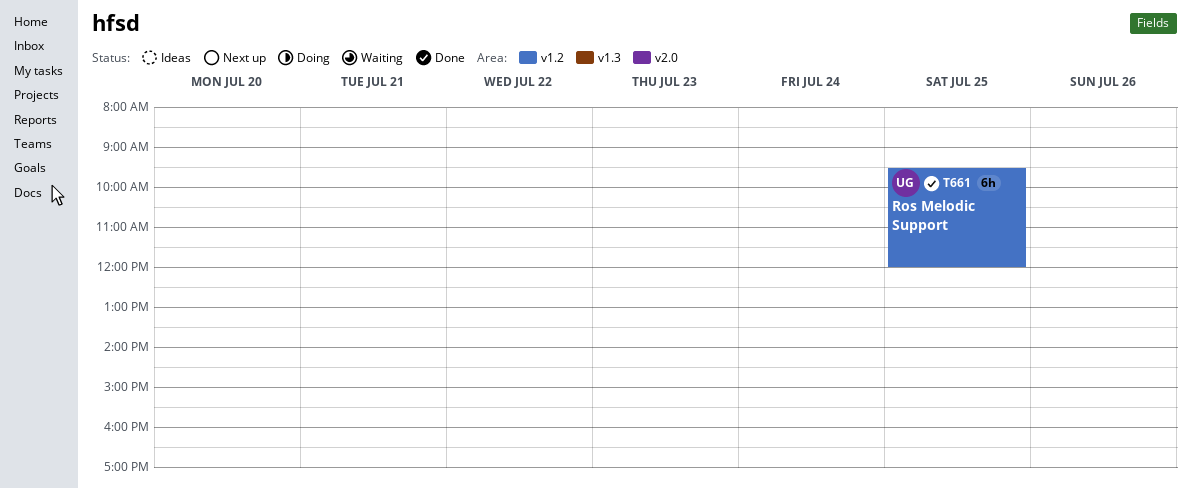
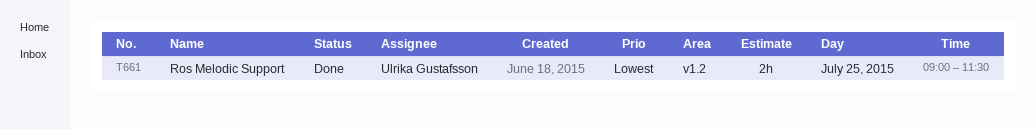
T661, estimate: 6h -> 2h
T661, begins: 09:30 -> 09:00
T661, ends: 12:00 -> 11:30

